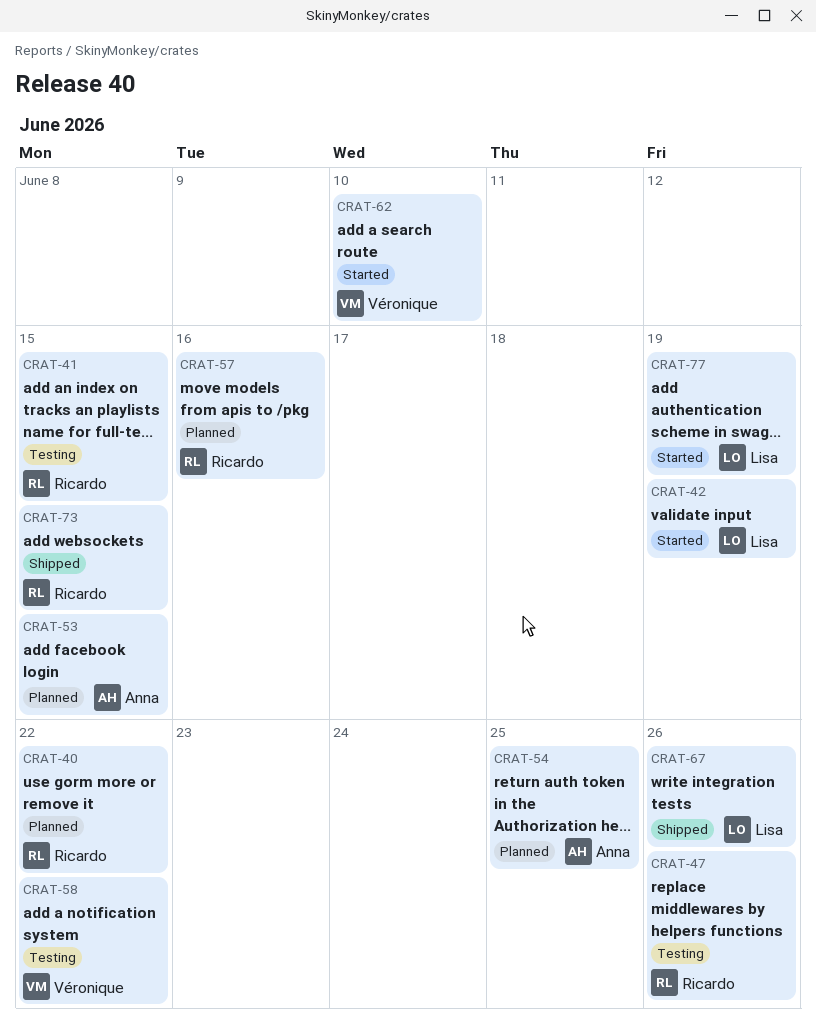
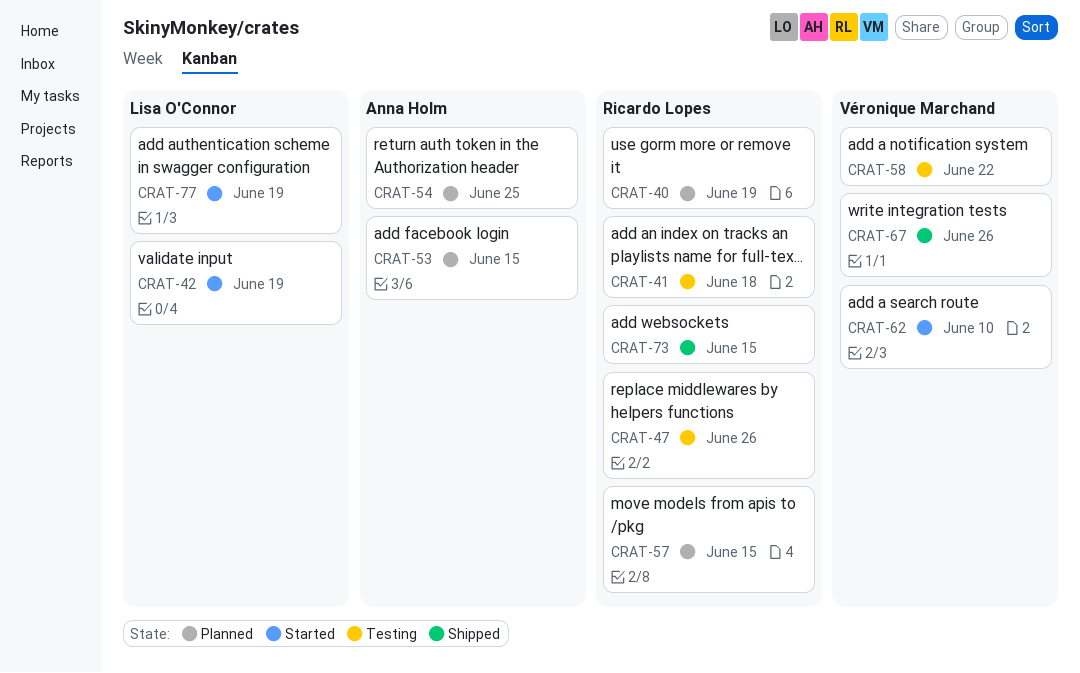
CRAT-40, due: Jun 22 -> Jun 19
CRAT-41, due: Jun 15 -> Jun 18
CRAT-57, due: Jun 16 -> Jun 15
CRAT-67, owner: Lisa O'Connor -> Véronique Marchand

